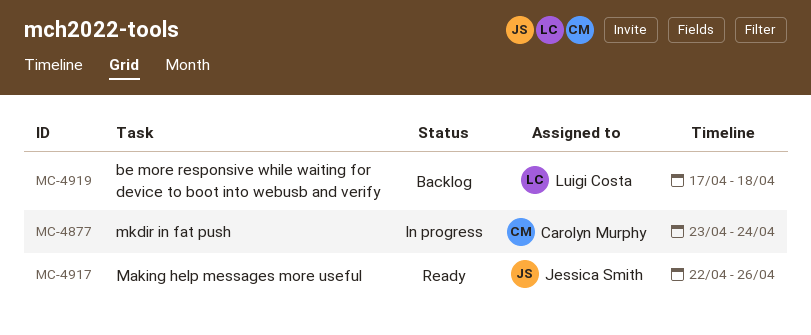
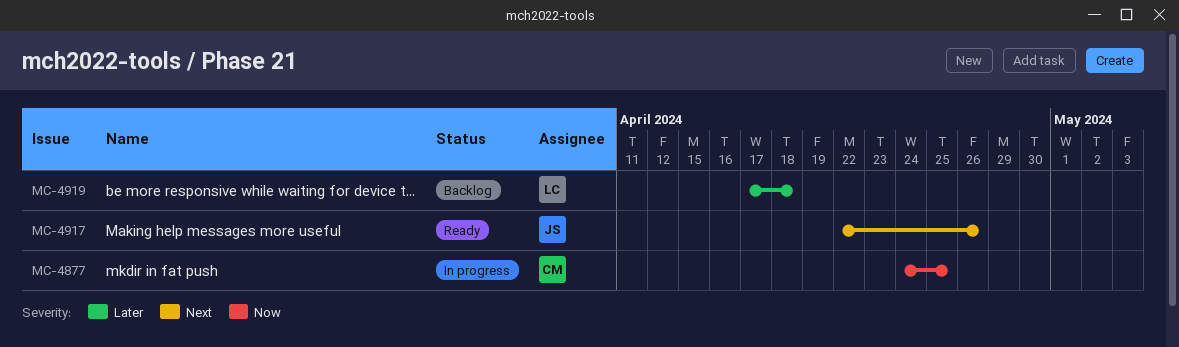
MC-4877, start: Apr 23 -> Apr 24
MC-4877, due: Apr 24 -> Apr 25

